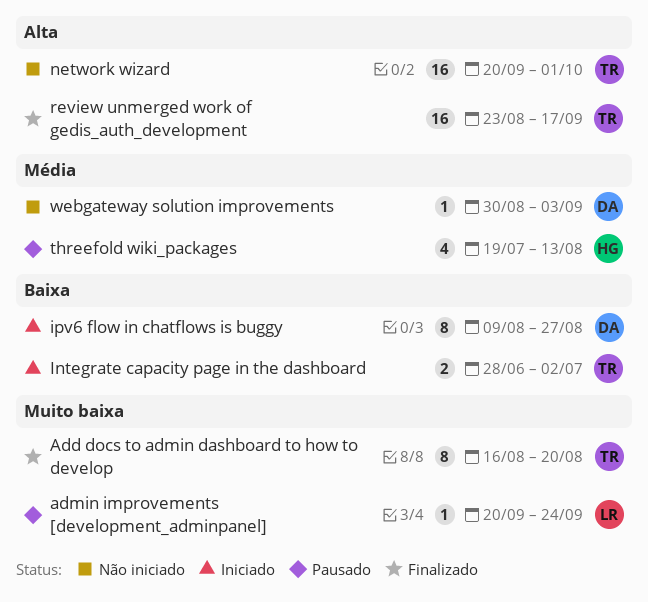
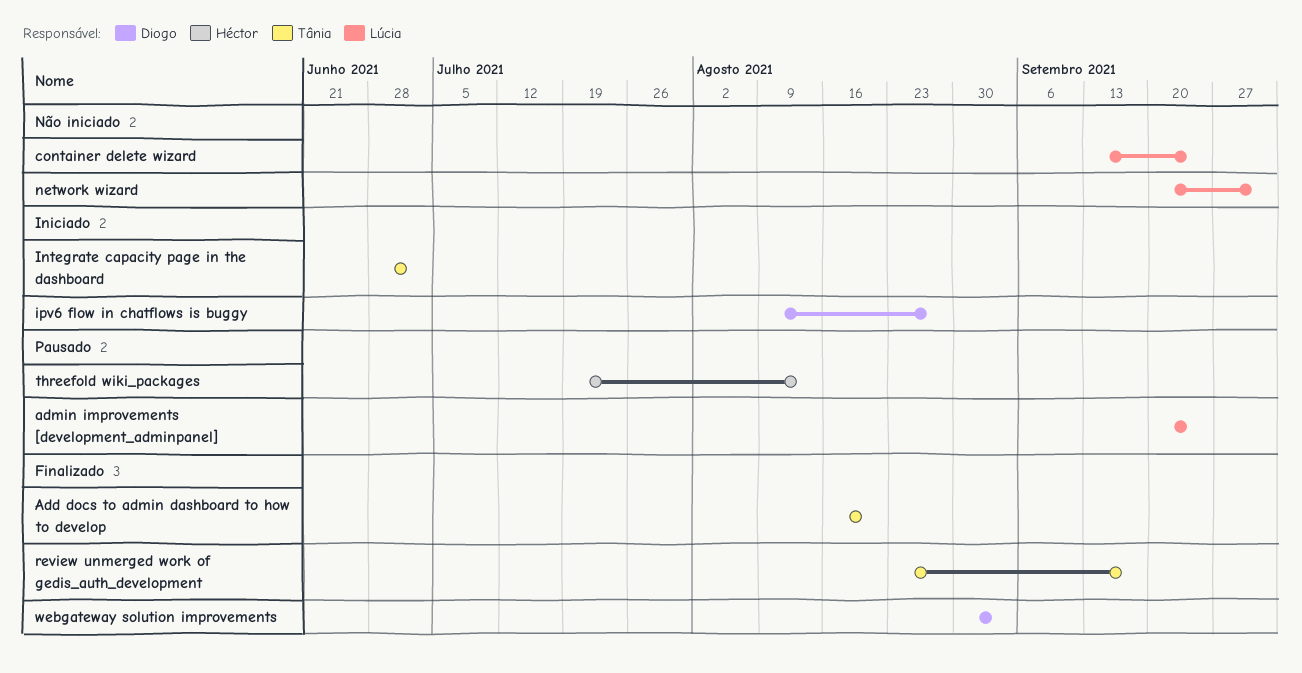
container delete wizard: none -> present
network wizard, owner: Tânia -> Lúcia
webgateway solution improvements, status: Não iniciado -> Finalizado

